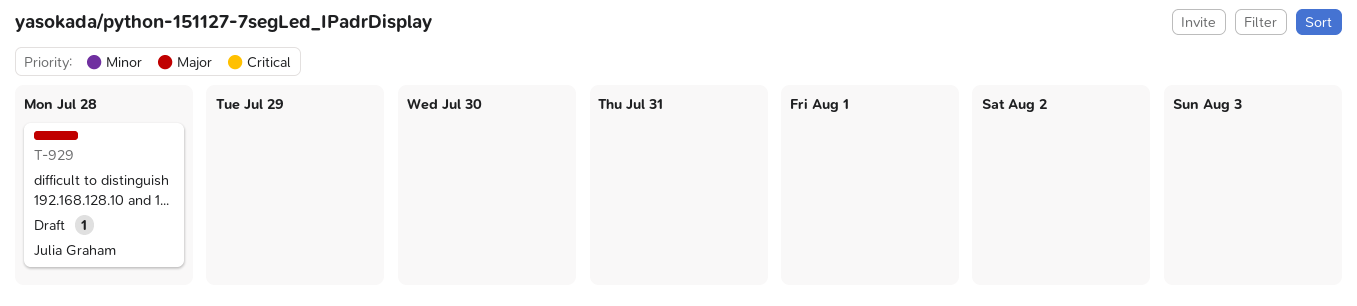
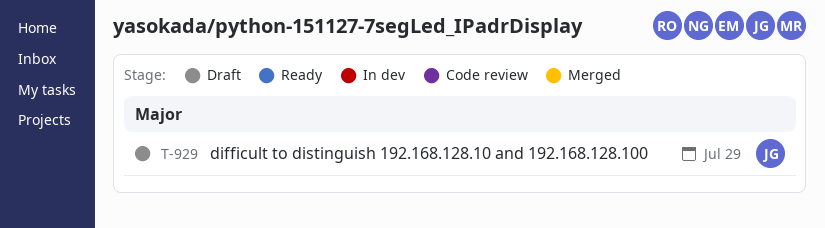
T-929, due: Jul 28 -> Jul 29

